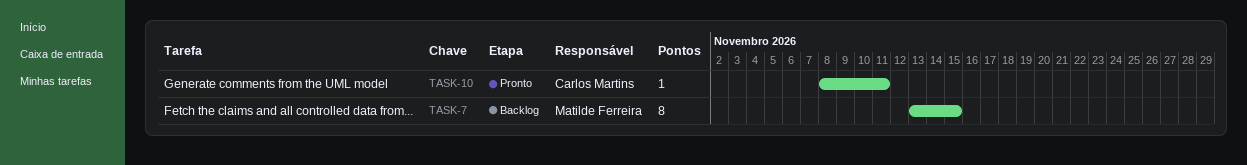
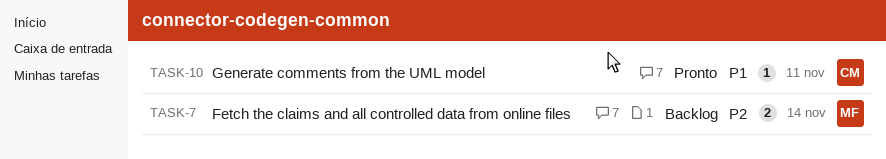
TASK-7, estimate: 8 -> 2
TASK-7, due: Nov 15 -> Nov 14

